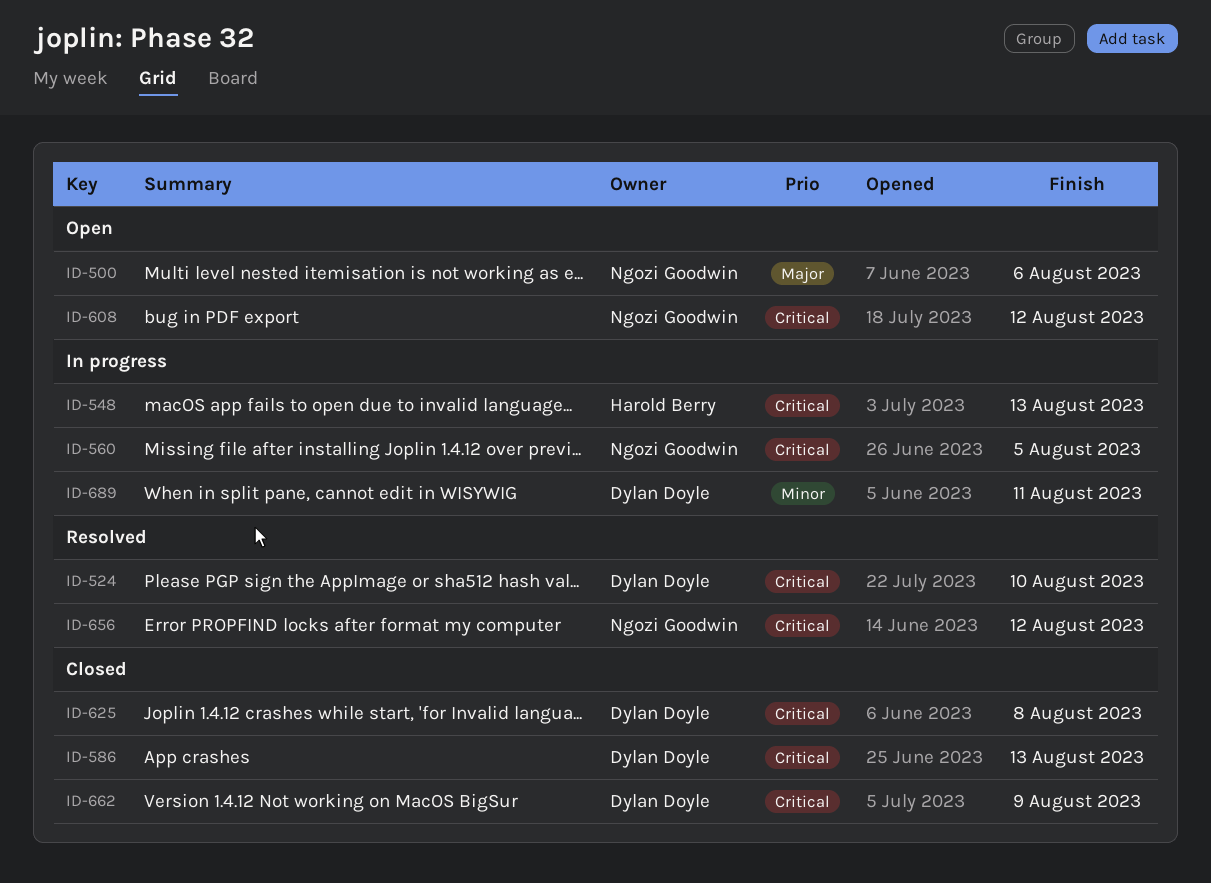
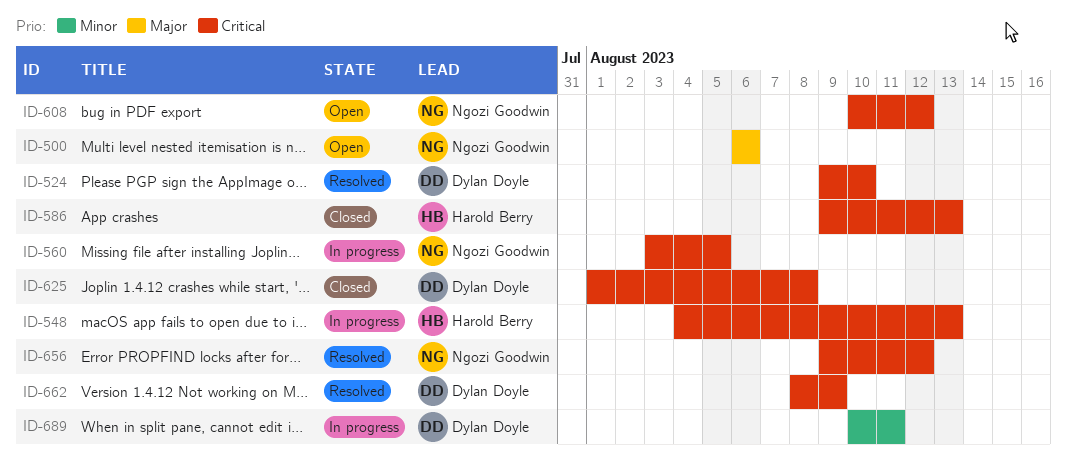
ID-586, owner: Dylan Doyle -> Harold Berry
ID-662, status: Closed -> Resolved

